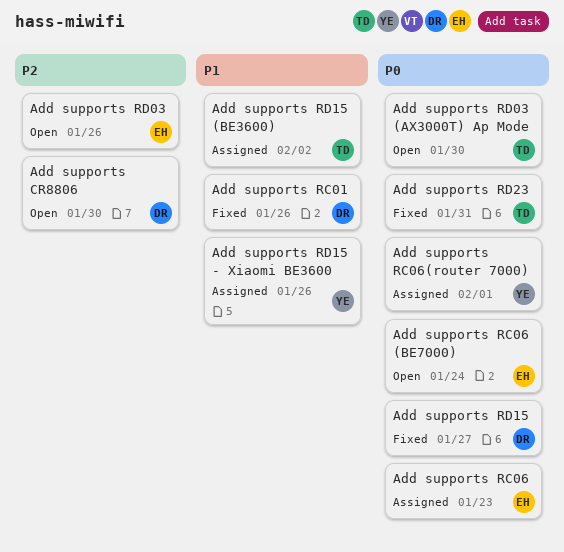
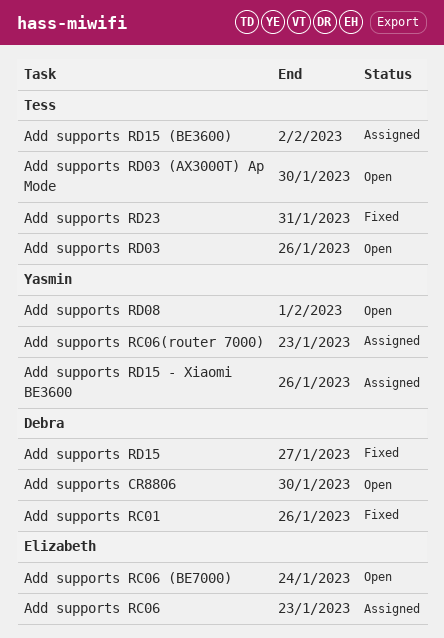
Add supports RC06(router 7000), due: Feb 1 -> Jan 23
Add supports RD03, owner: Elizabeth -> Tess
Add supports RD08: none -> present

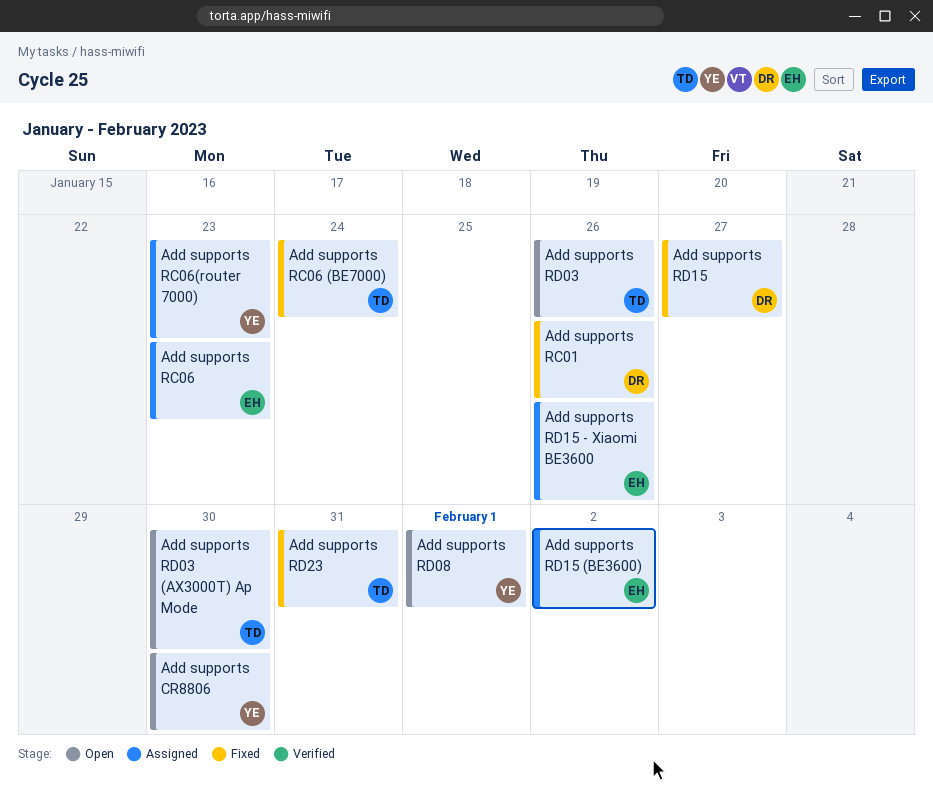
Add supports CR8806, owner: Debra -> Yasmin
Add supports RC06 (BE7000), status: Open -> Fixed
Add supports RC06 (BE7000), owner: Elizabeth -> Tess
Add supports RD15 (BE3600), owner: Tess -> Elizabeth
Add supports RD15 - Xiaomi BE3600, owner: Yasmin -> Elizabeth

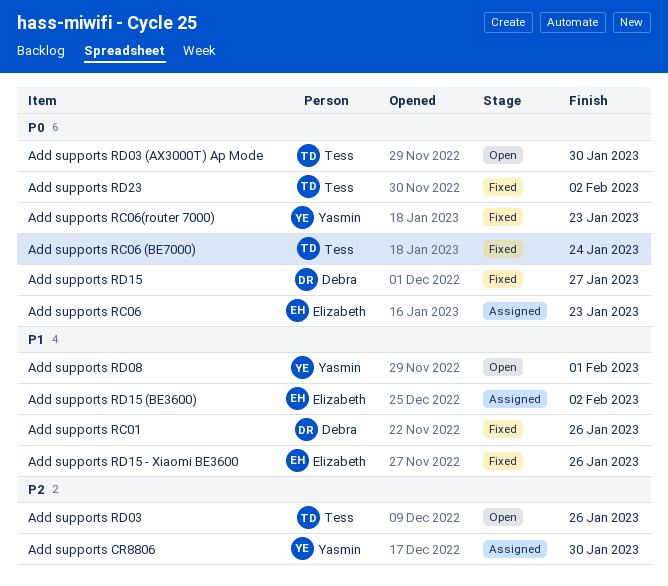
Add supports CR8806, status: Open -> Assigned
Add supports RC06(router 7000), status: Assigned -> Fixed
Add supports RD15 - Xiaomi BE3600, status: Assigned -> Fixed
Add supports RD23, due: Jan 31 -> Feb 2

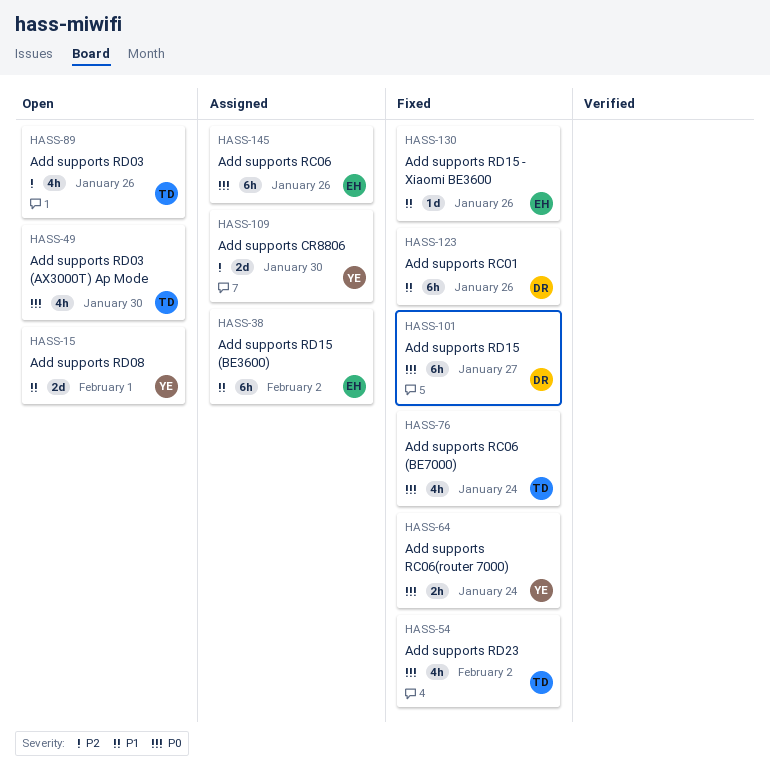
Add supports RC06, due: Jan 23 -> Jan 26
Add supports RC06(router 7000), due: Jan 23 -> Jan 24

